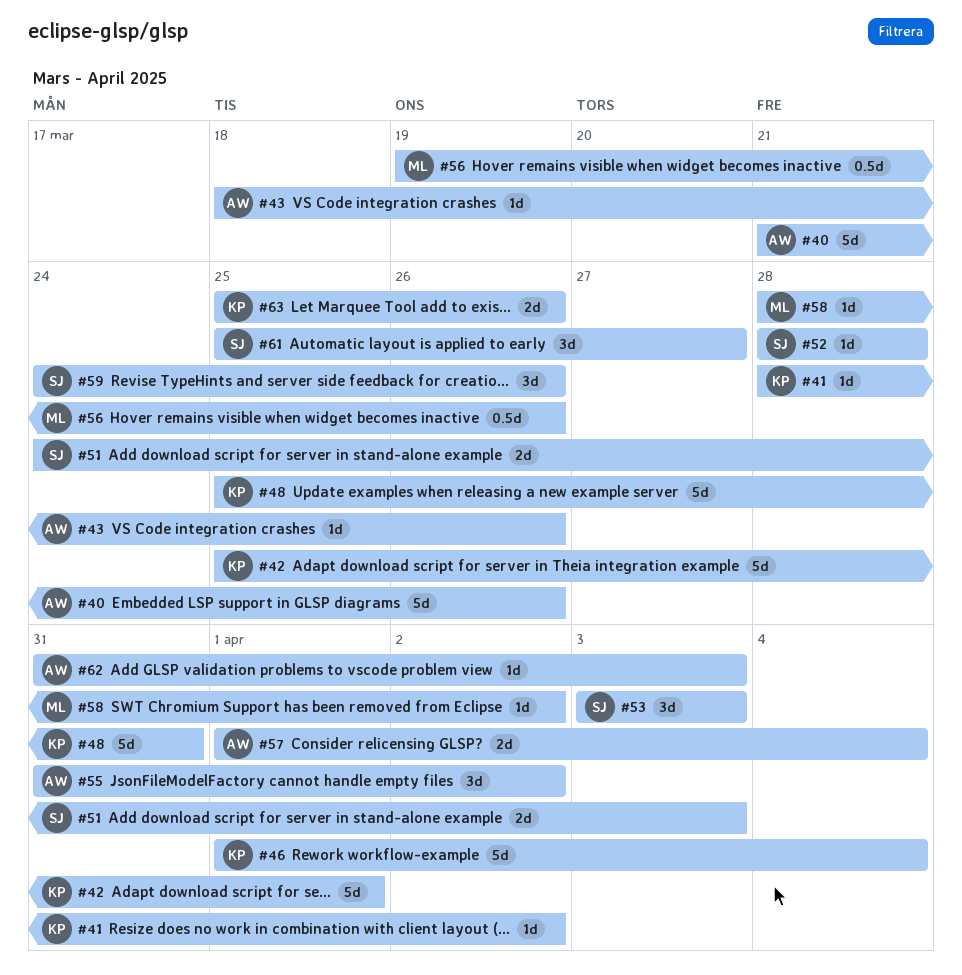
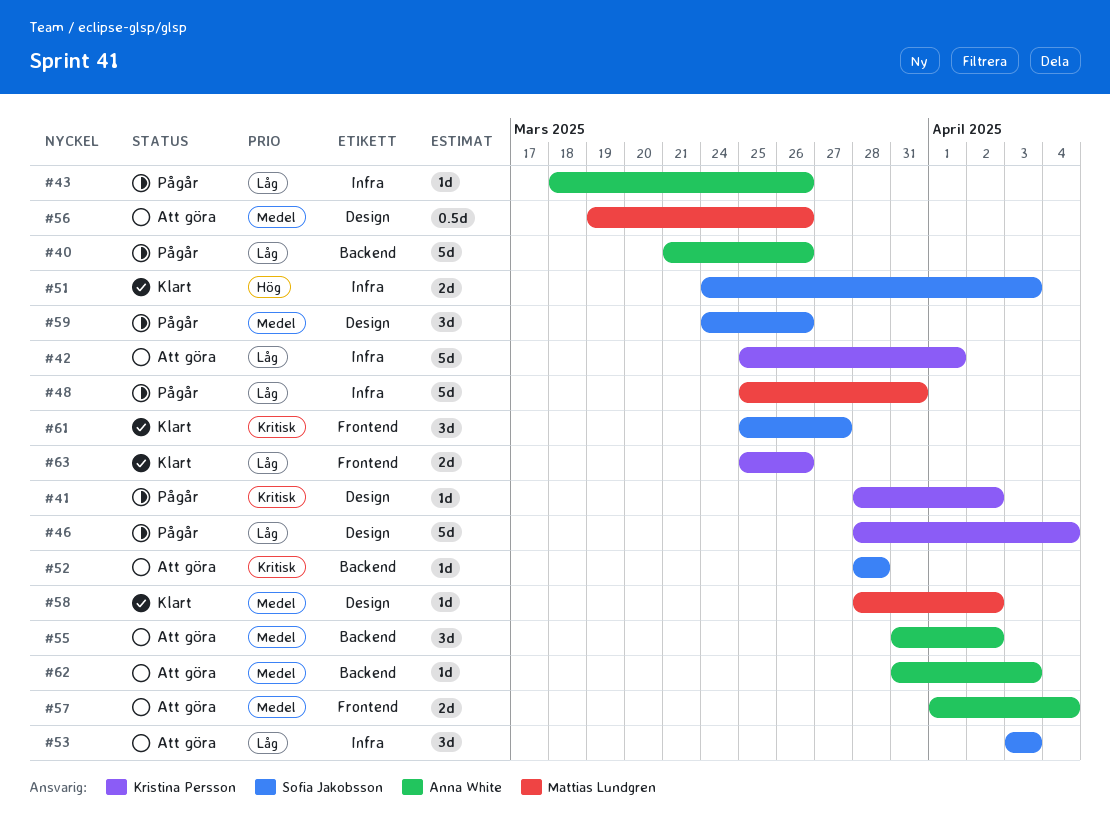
#46, start: Apr 1 -> Mar 28
#48, owner: Kristina Persson -> Mattias Lundgren

